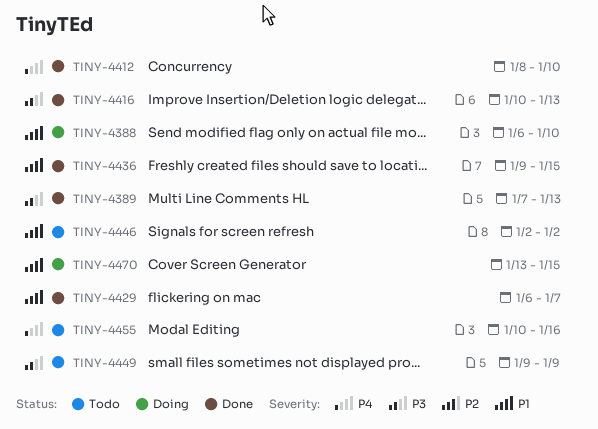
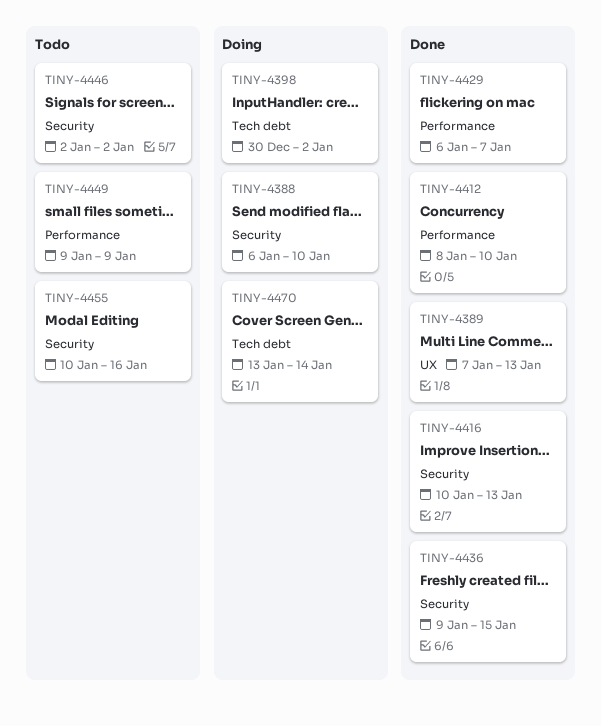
TINY-4398: none -> present
TINY-4470, due: Jan 15 -> Jan 14

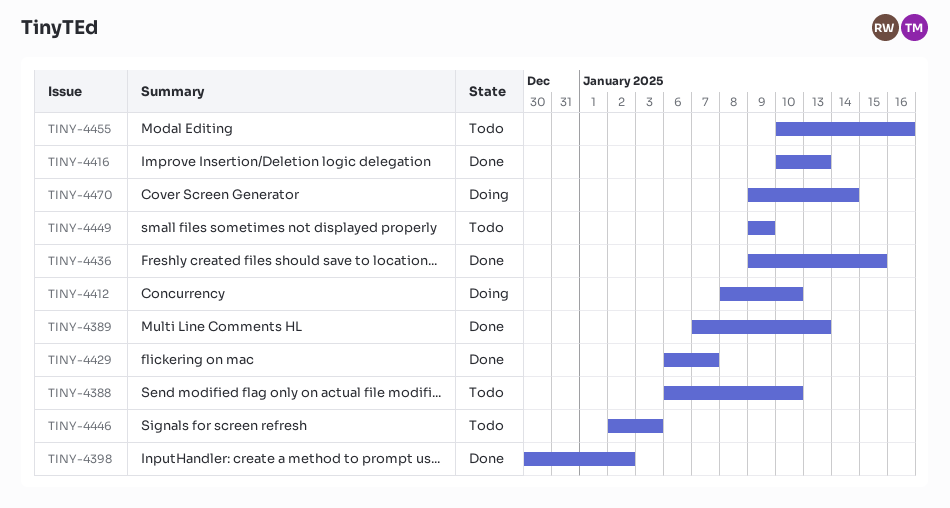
TINY-4388, status: Doing -> Todo
TINY-4398, status: Doing -> Done
TINY-4412, status: Done -> Doing
TINY-4446, due: Jan 2 -> Jan 3
TINY-4470, start: Jan 13 -> Jan 9

